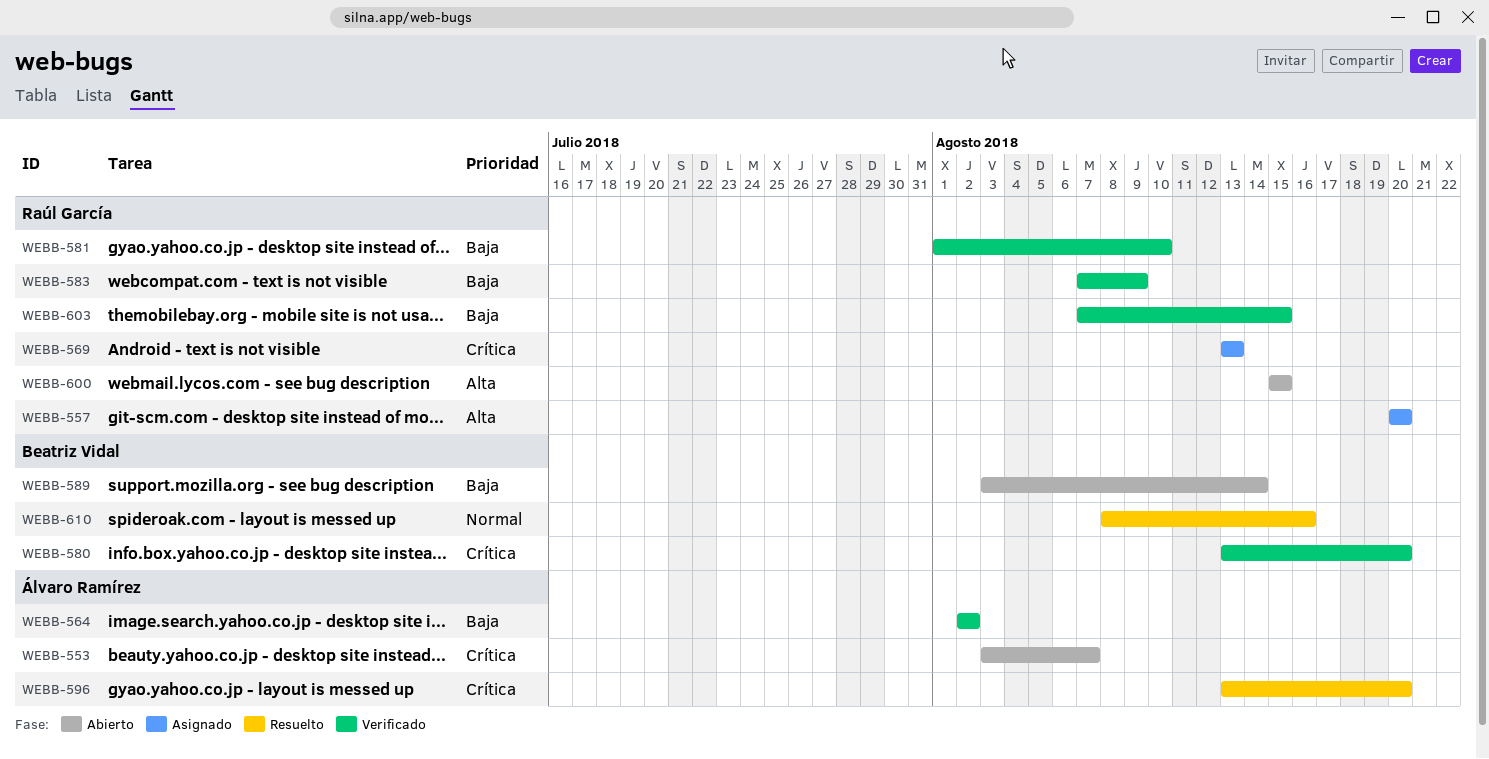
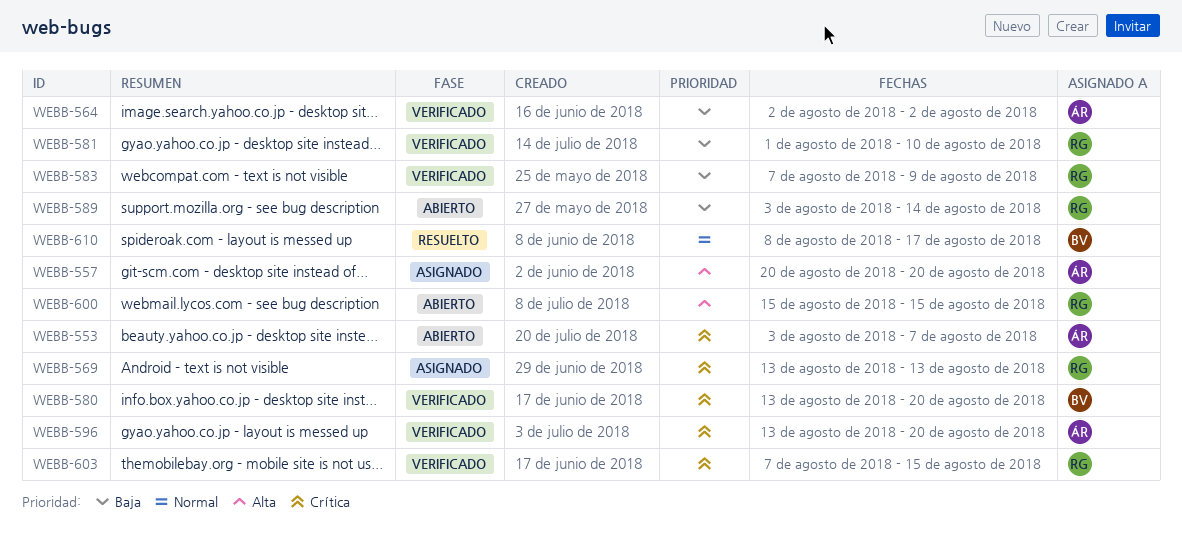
WEBB-557, owner: Raúl García -> Álvaro Ramírez
WEBB-589, owner: Beatriz Vidal -> Raúl García
WEBB-596, status: Resuelto -> Verificado
WEBB-603, priority: Baja -> Crítica
WEBB-610, due: Aug 16 -> Aug 17

